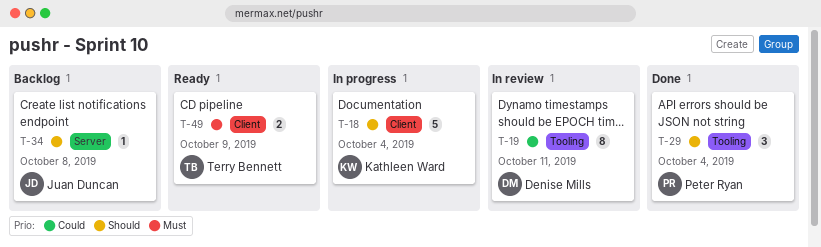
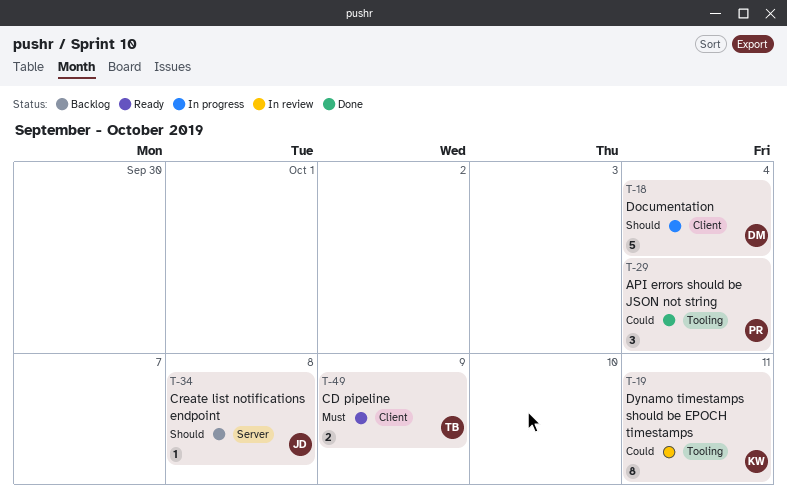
T-18, owner: Kathleen Ward -> Denise Mills
T-19, owner: Denise Mills -> Kathleen Ward
T-29, priority: Should -> Could

